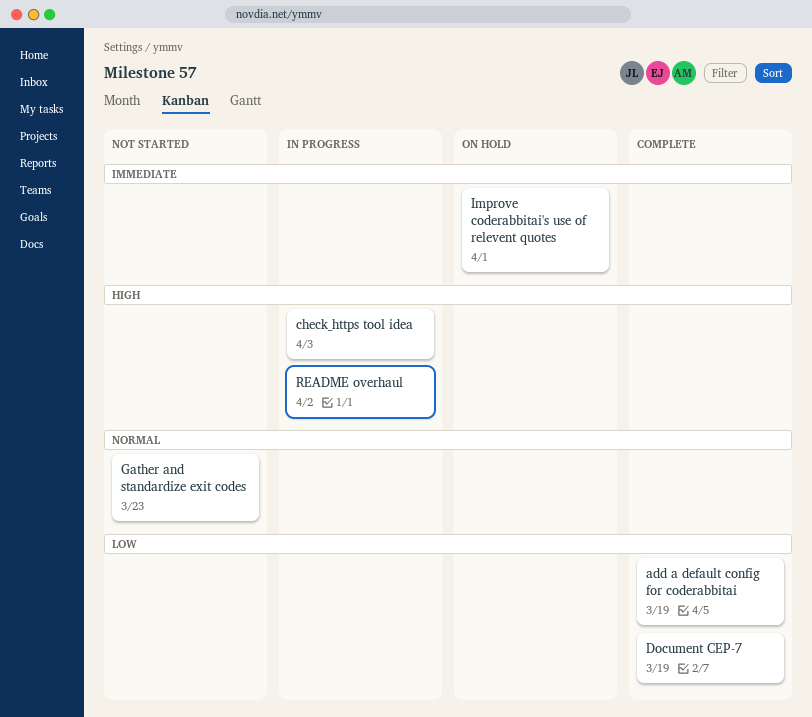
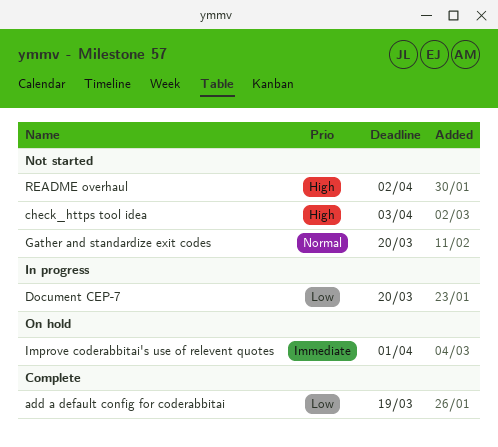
check_https tool idea, status: In progress -> Not started
Document CEP-7, status: Complete -> In progress
Document CEP-7, due: Mar 19 -> Mar 20
Gather and standardize exit codes, due: Mar 23 -> Mar 20
README overhaul, status: In progress -> Not started

